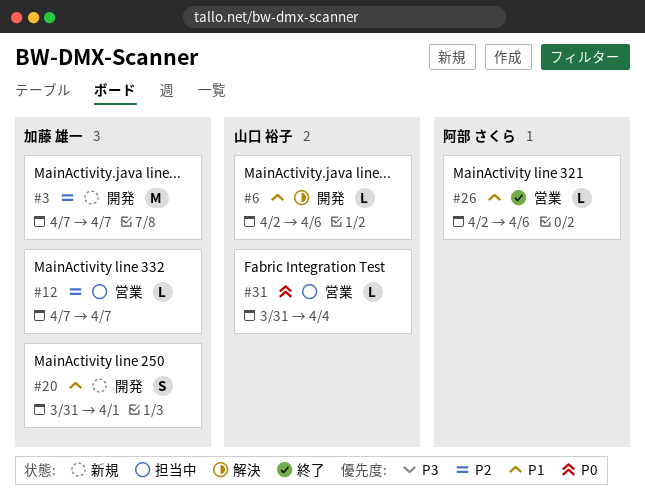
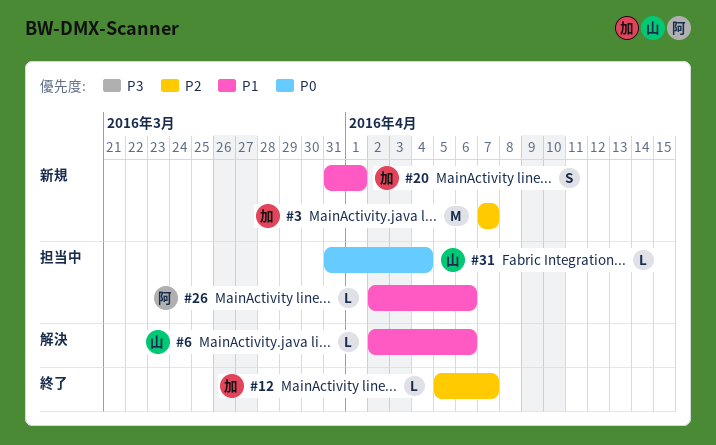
#12, status: 担当中 -> 終了
#12, start: Apr 7 -> Apr 5
#26, status: 終了 -> 担当中

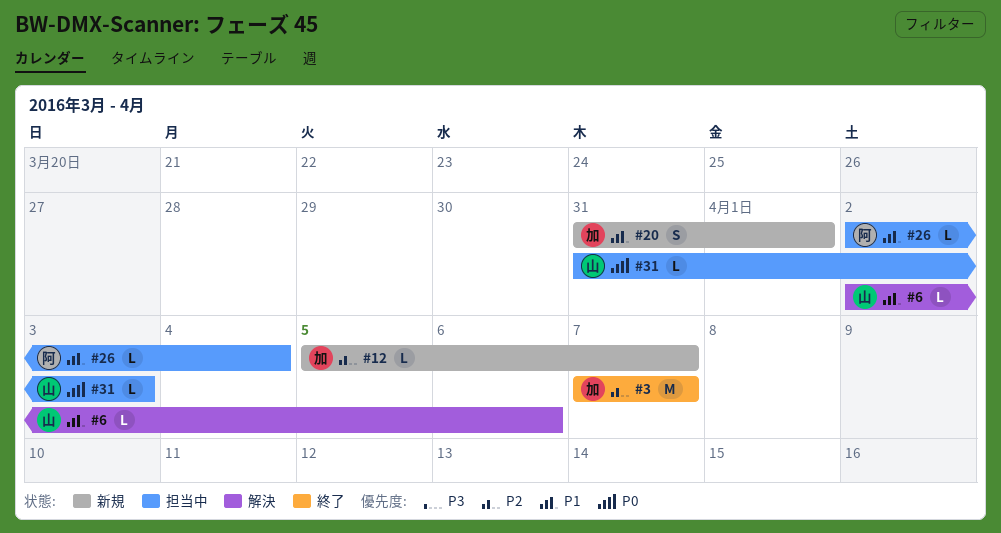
#3, status: 新規 -> 終了
#12, status: 終了 -> 新規
#26, due: Apr 6 -> Apr 4
#31, due: Apr 4 -> Apr 3

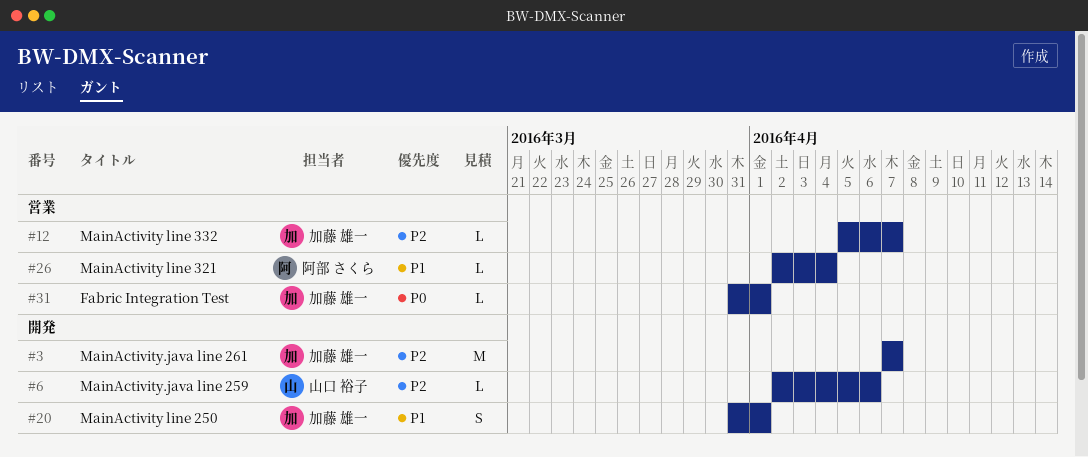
#6, priority: P1 -> P2
#31, owner: 山口 裕子 -> 加藤 雄一
#31, due: Apr 3 -> Apr 1

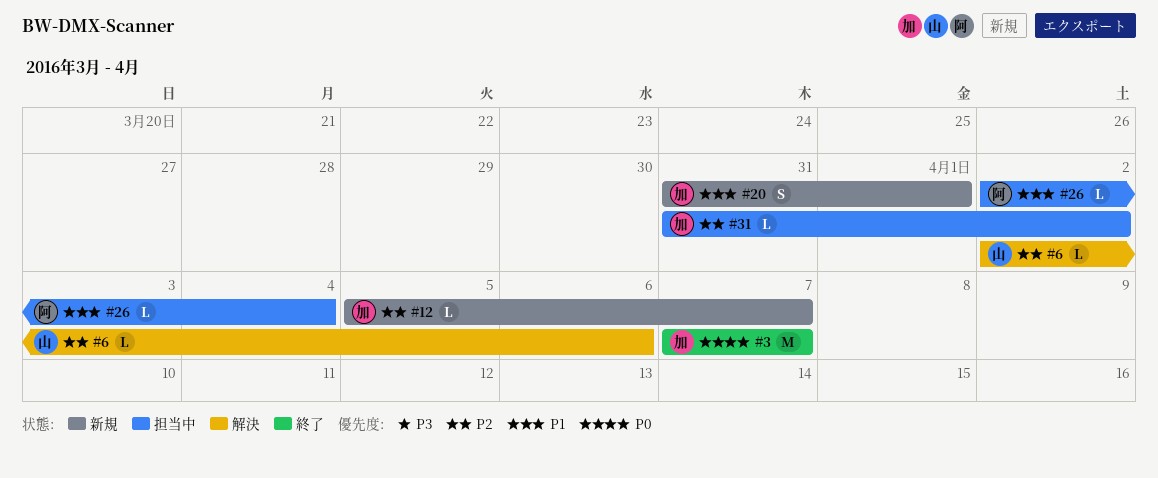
#3, priority: P2 -> P0
#31, priority: P0 -> P2
#31, due: Apr 1 -> Apr 2

